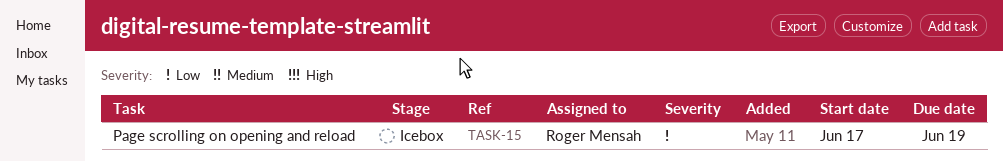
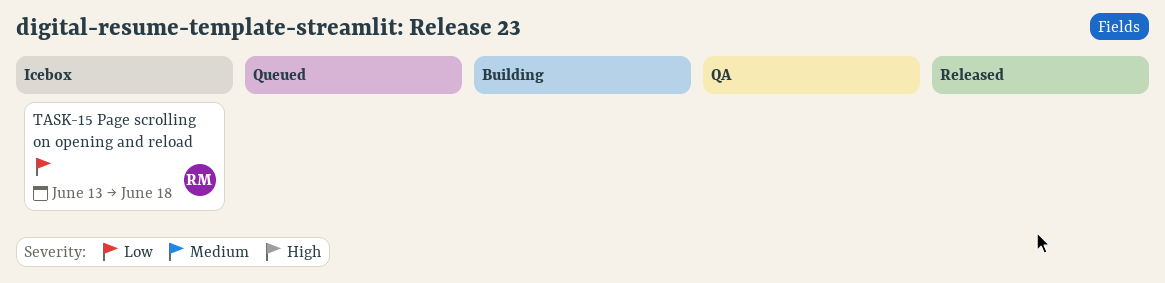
TASK-15, start: Jun 17 -> Jun 13
TASK-15, due: Jun 19 -> Jun 18

